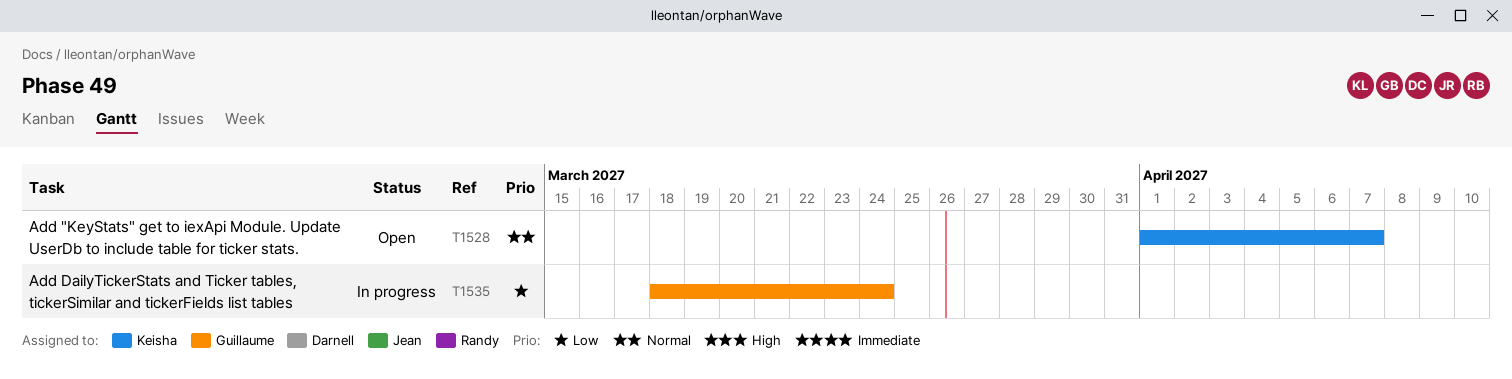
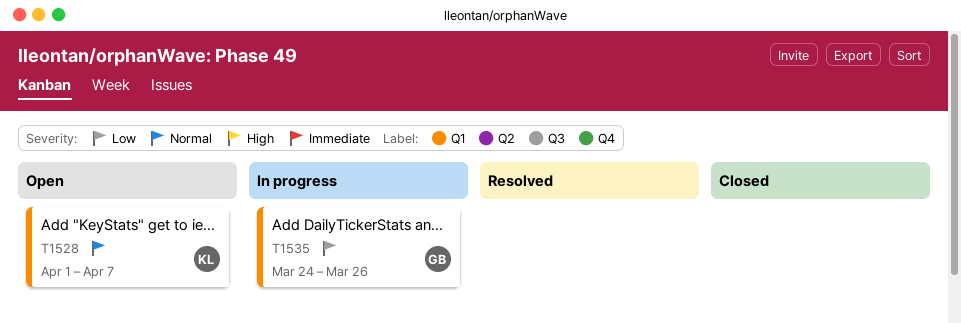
T1535, start: Mar 18 -> Mar 24
T1535, due: Mar 24 -> Mar 26

